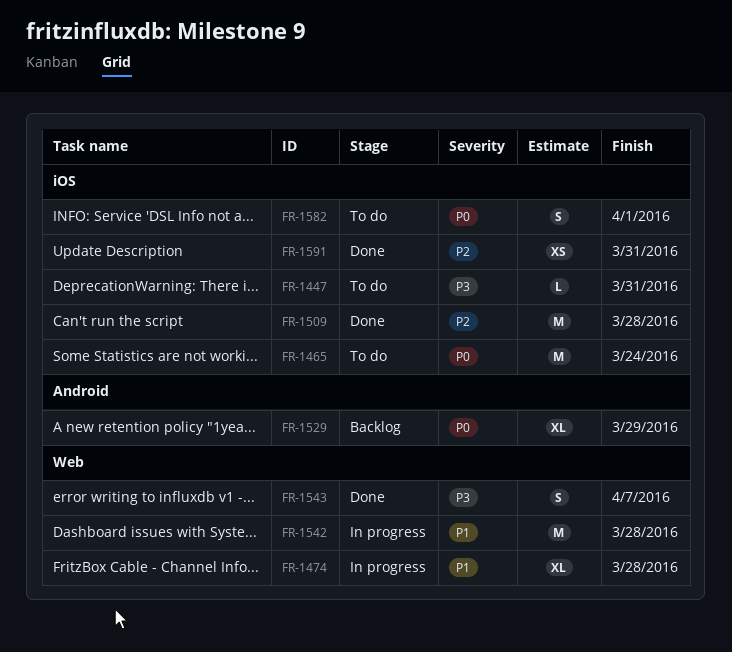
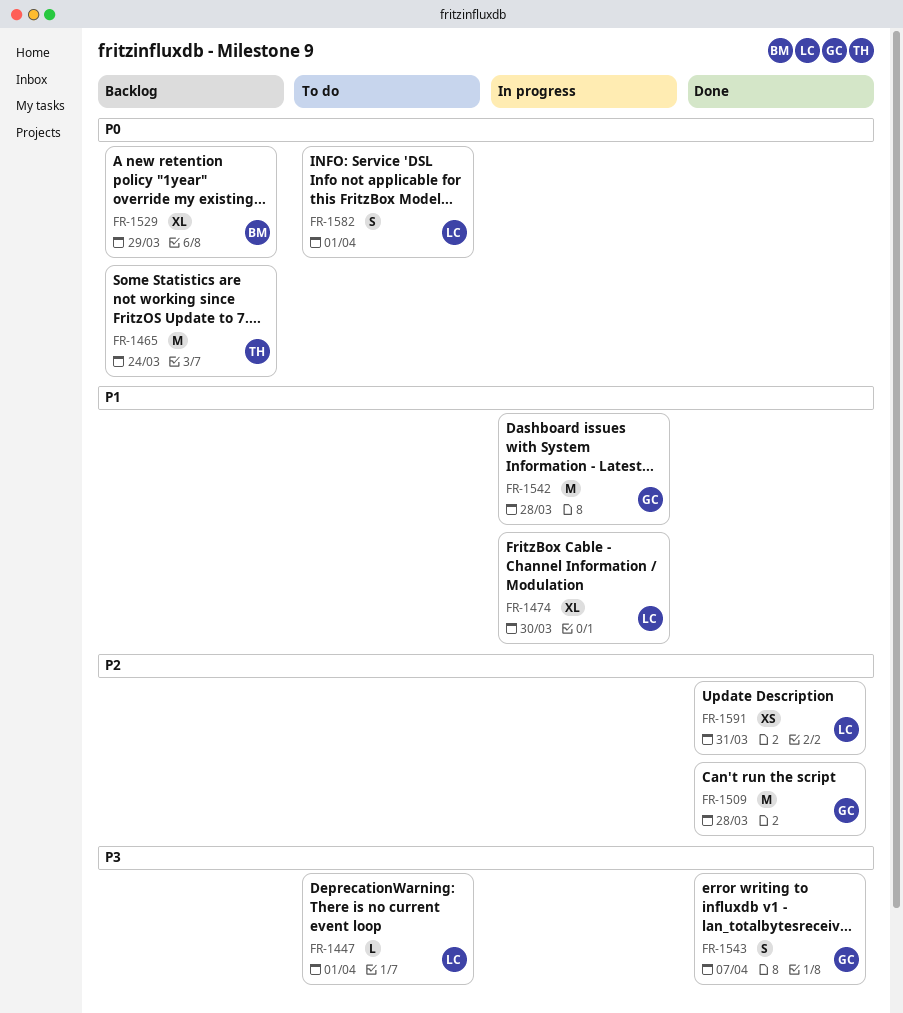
FR-1447, due: Mar 31 -> Apr 1
FR-1465, status: To do -> Backlog
FR-1474, due: Mar 28 -> Mar 30

